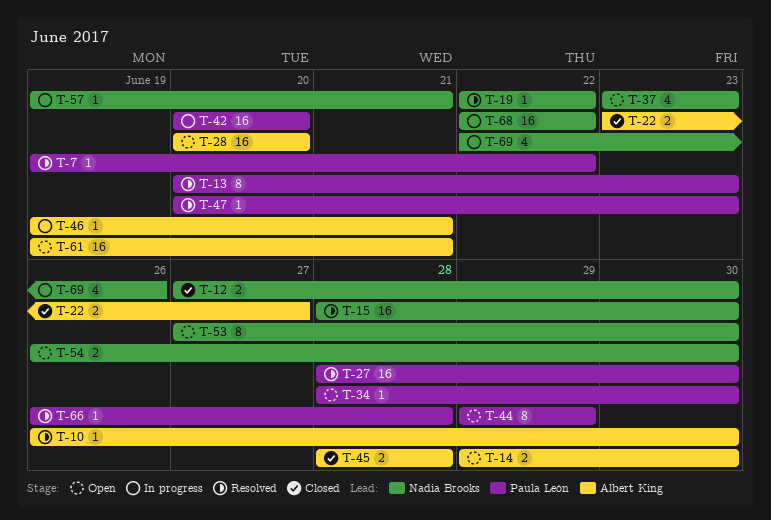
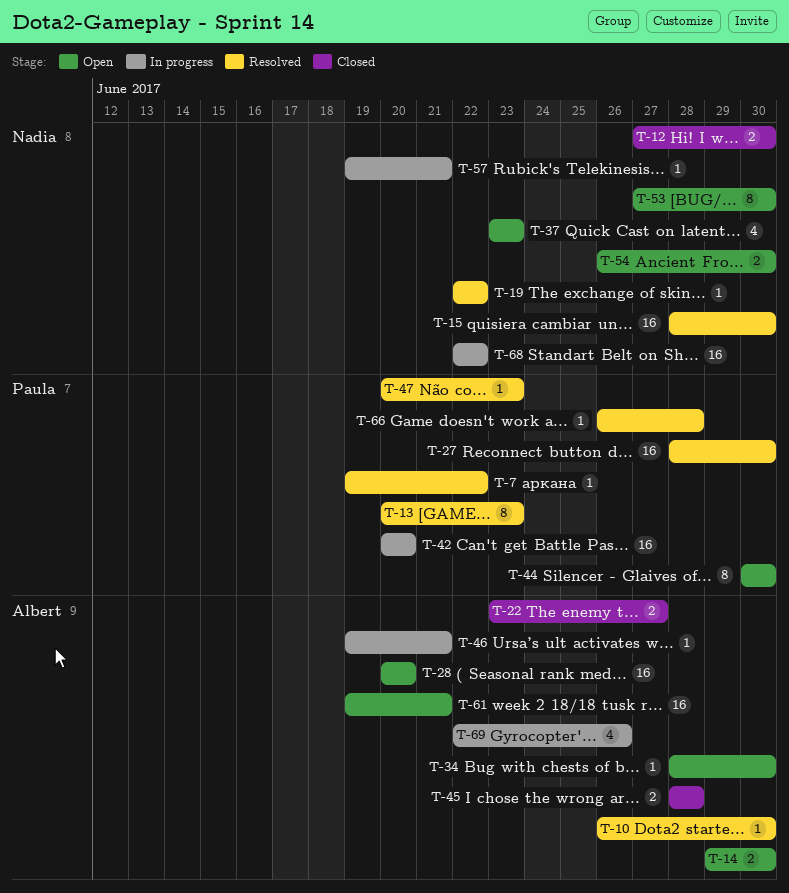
T-34, owner: Paula León -> Albert King
T-44, start: Jun 29 -> Jun 30
T-44, due: Jun 29 -> Jun 30
T-69, owner: Nadia Brooks -> Albert King

